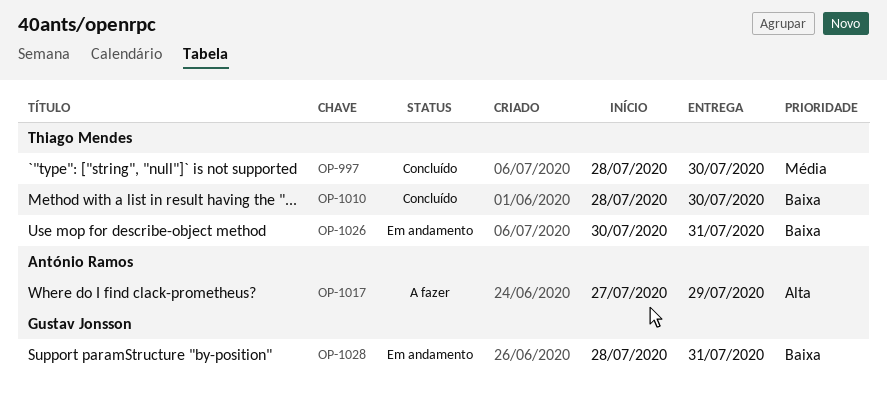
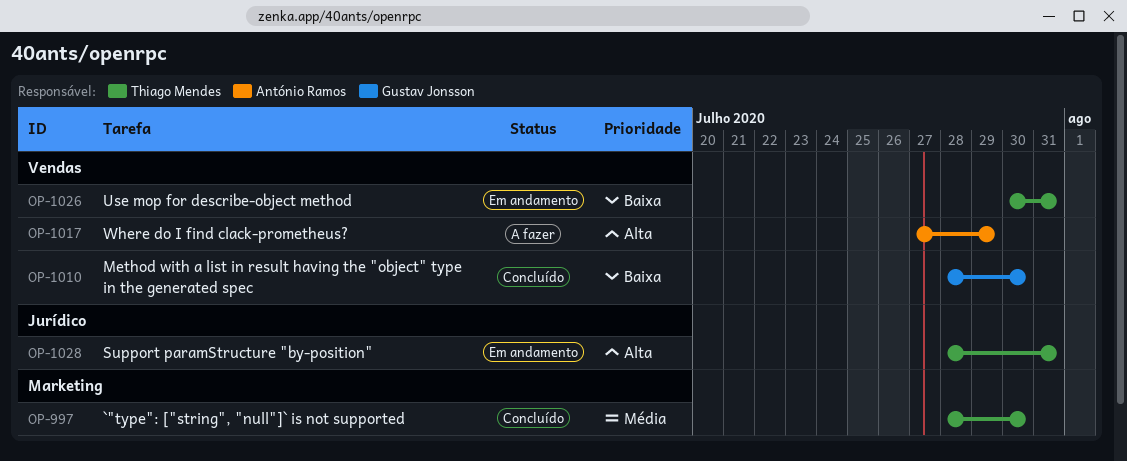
OP-1010, owner: Thiago Mendes -> Gustav Jonsson
OP-1028, owner: Gustav Jonsson -> Thiago Mendes
OP-1028, priority: Baixa -> Alta

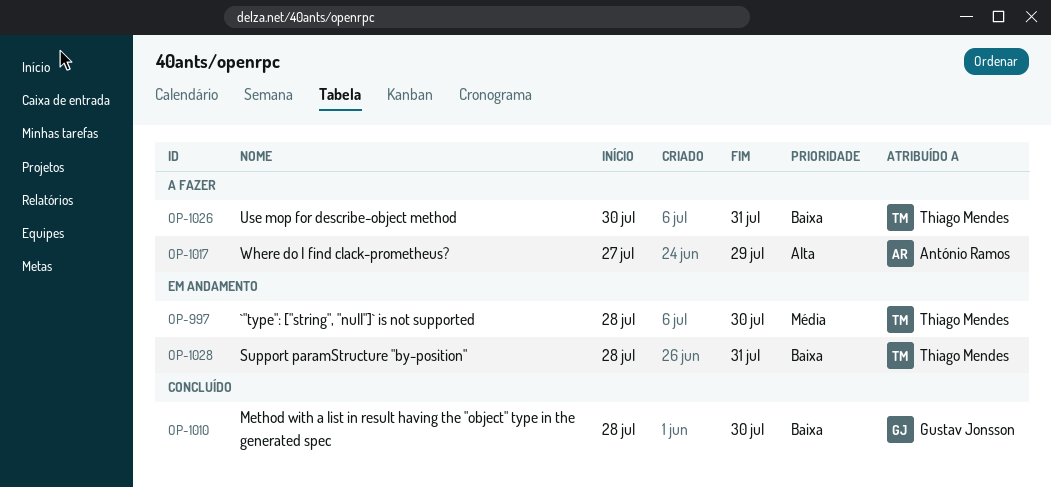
OP-997, status: Concluído -> Em andamento
OP-1026, status: Em andamento -> A fazer
OP-1028, priority: Alta -> Baixa

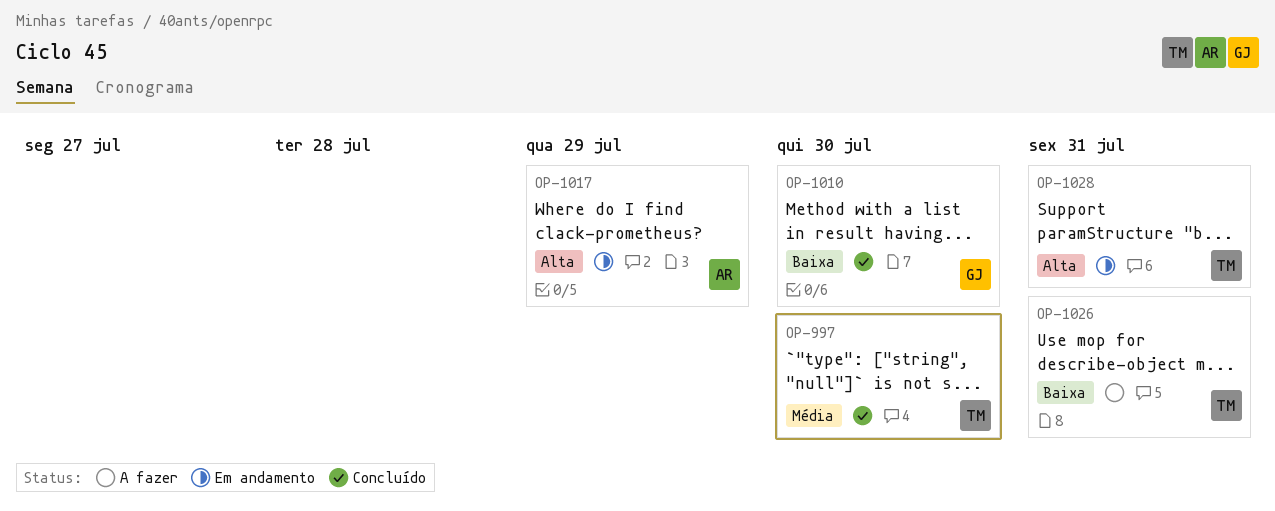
OP-997, status: Em andamento -> Concluído
OP-1017, status: A fazer -> Em andamento
OP-1028, priority: Baixa -> Alta

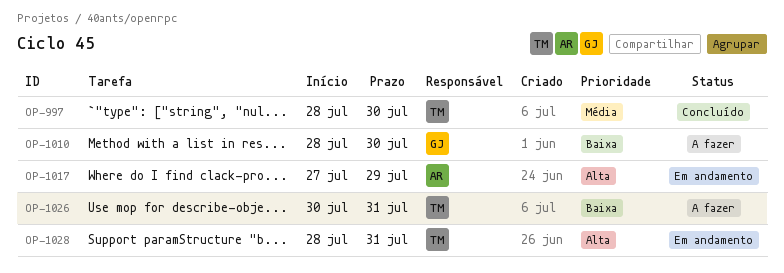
OP-1010, status: Concluído -> A fazer

